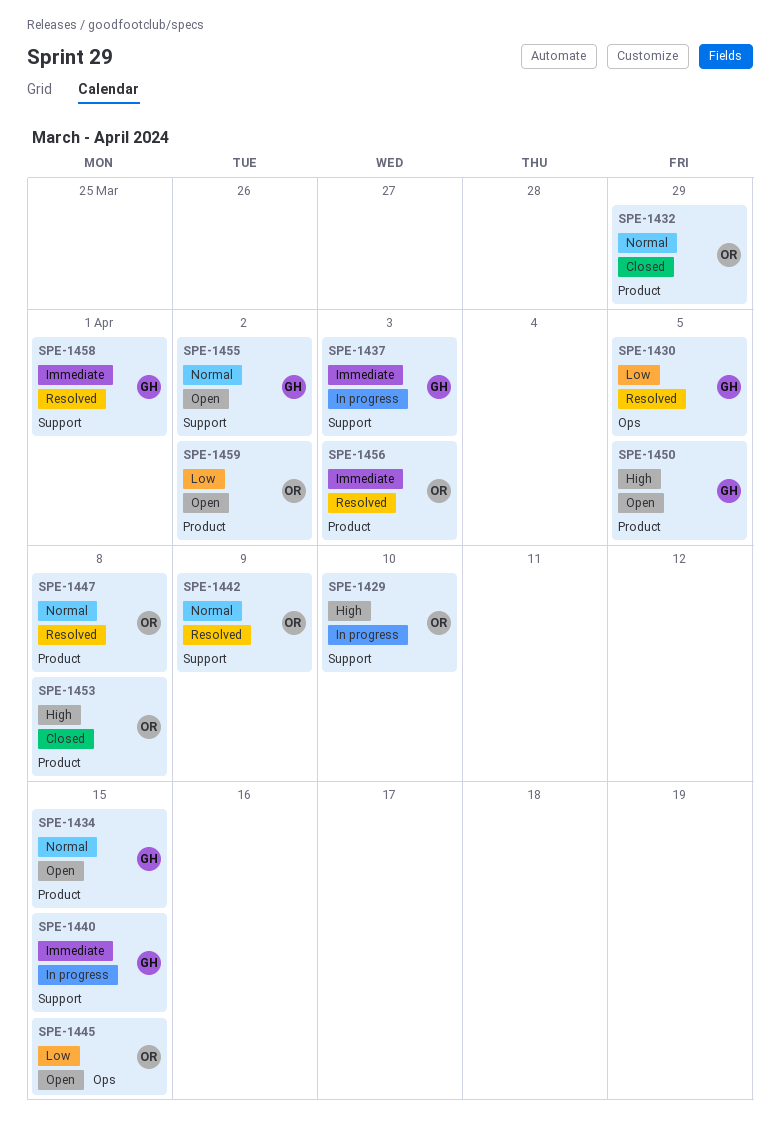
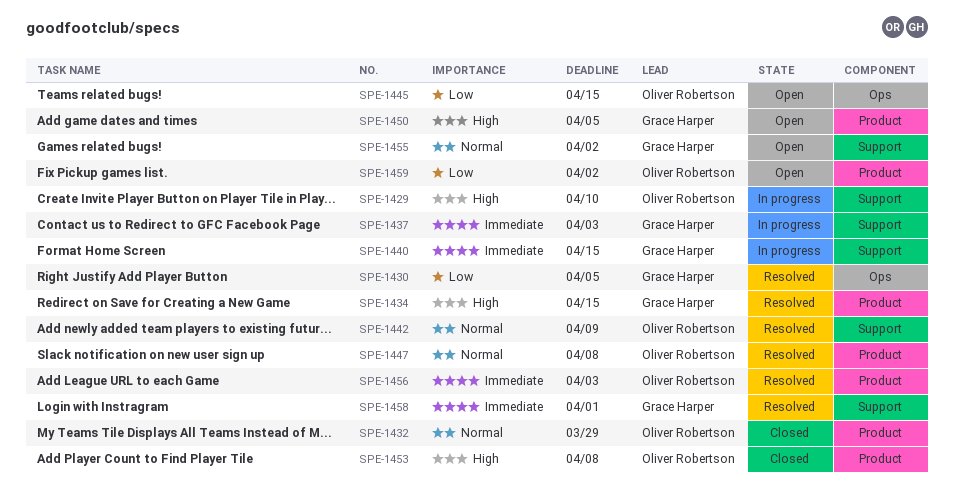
SPE-1434, status: Open -> Resolved
SPE-1434, priority: Normal -> High

